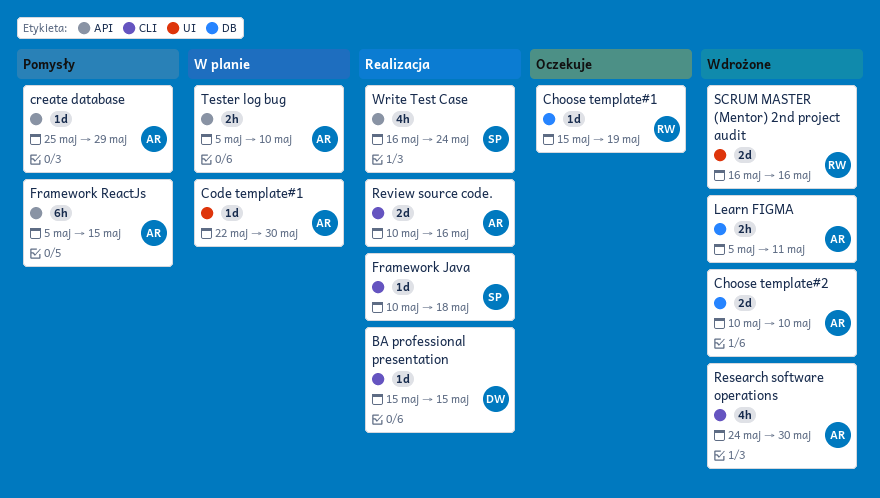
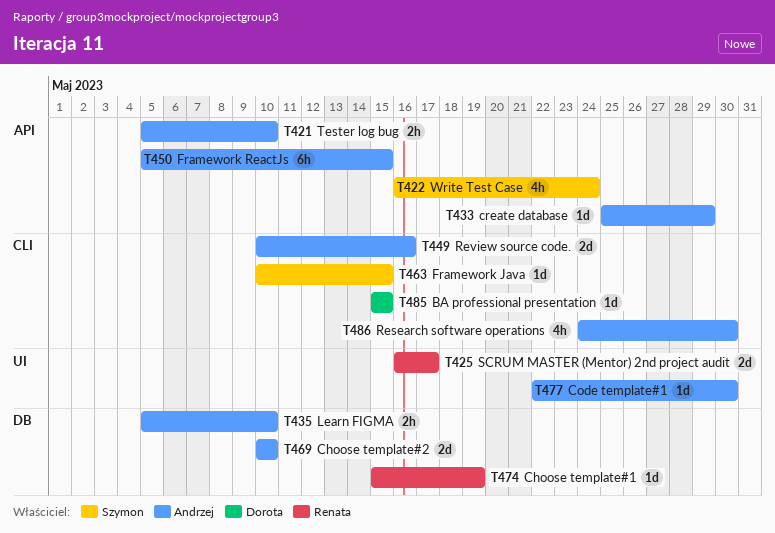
Framework Java, due: May 18 -> May 15
Learn FIGMA, due: May 11 -> May 10
SCRUM MASTER (Mentor) 2nd project audit, due: May 16 -> May 17

